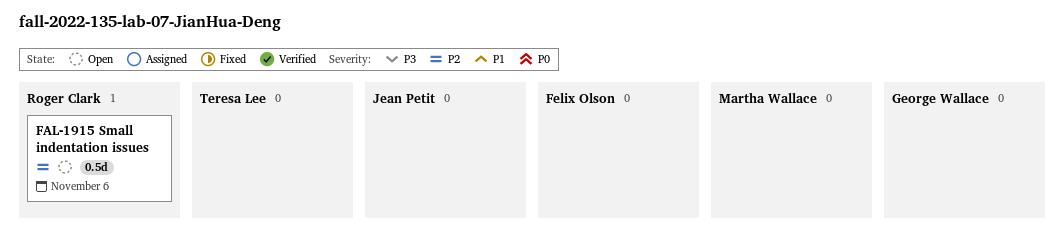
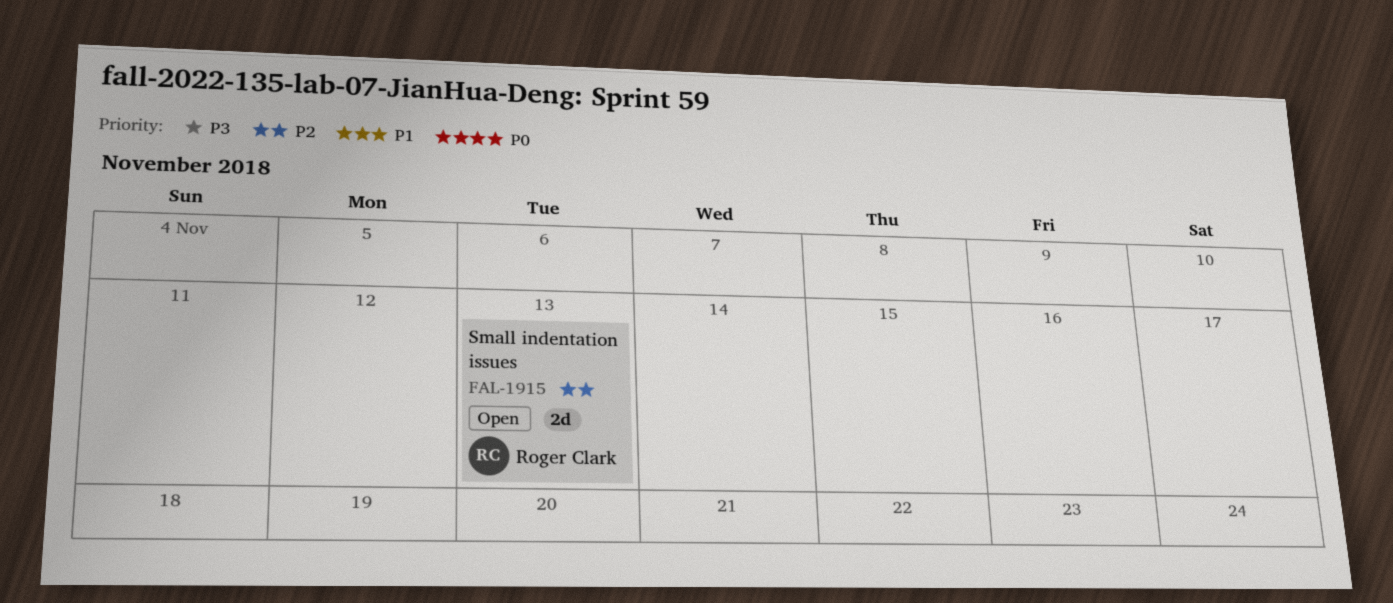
FAL-1915, estimate: 0.5d -> 2d
FAL-1915, due: Nov 6 -> Nov 13

